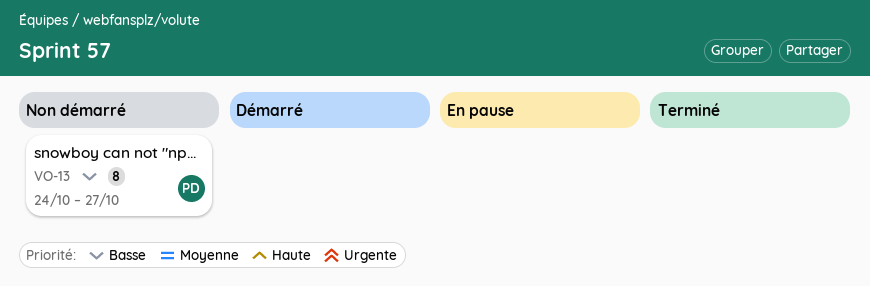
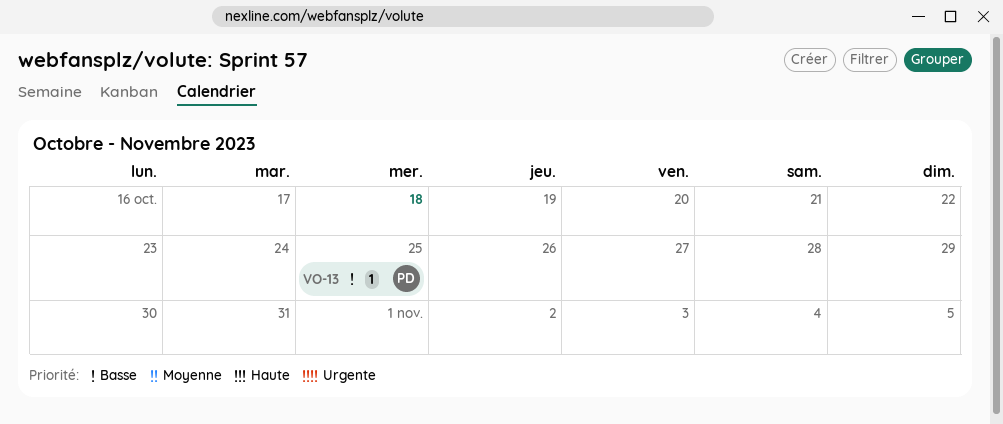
VO-13, estimate: 8 -> 1
VO-13, due: Oct 27 -> Oct 25

